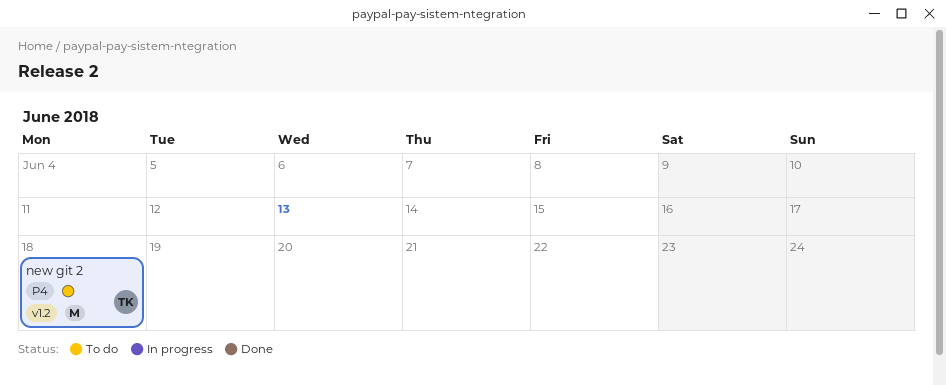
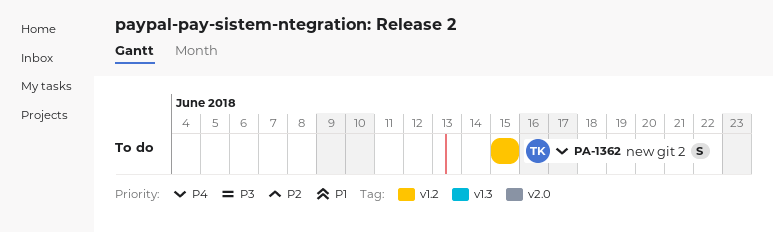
new git 2, estimate: M -> S
new git 2, due: Jun 18 -> Jun 15

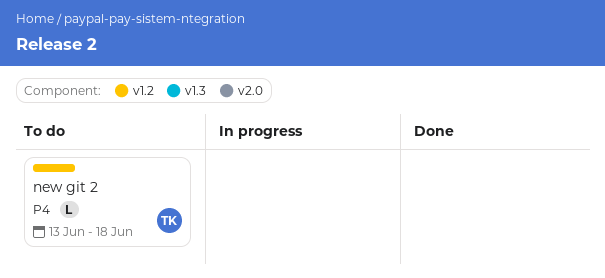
new git 2, estimate: S -> L
new git 2, start: Jun 15 -> Jun 13
new git 2, due: Jun 15 -> Jun 18

